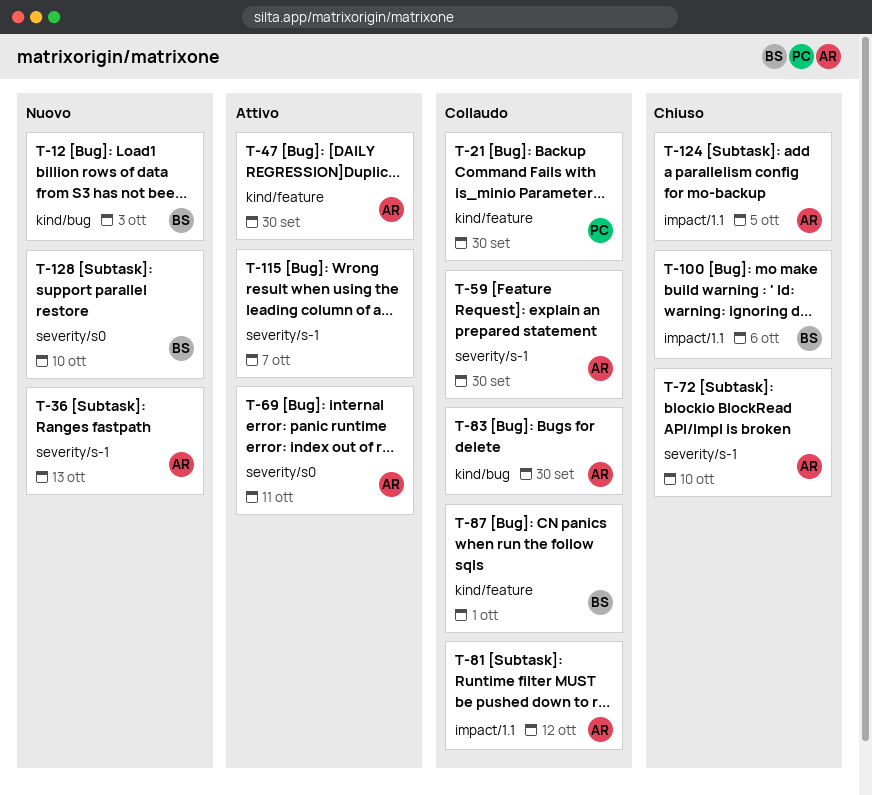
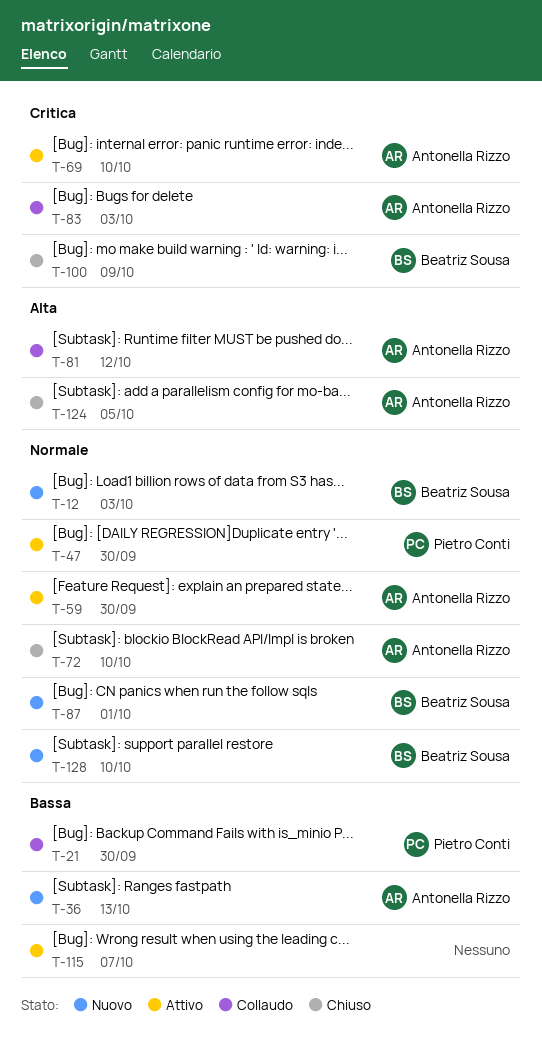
T-47, owner: Antonella Rizzo -> Pietro Conti
T-59, status: Collaudo -> Attivo
T-69, due: Oct 11 -> Oct 10
T-83, due: Sep 30 -> Oct 3
T-87, status: Collaudo -> Nuovo
T-100, due: Oct 6 -> Oct 9

